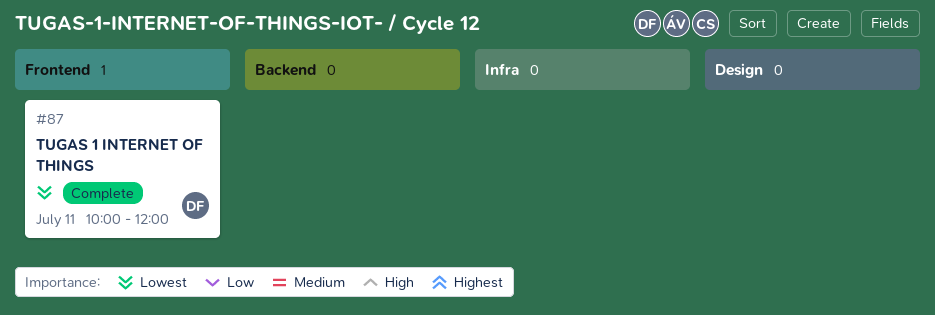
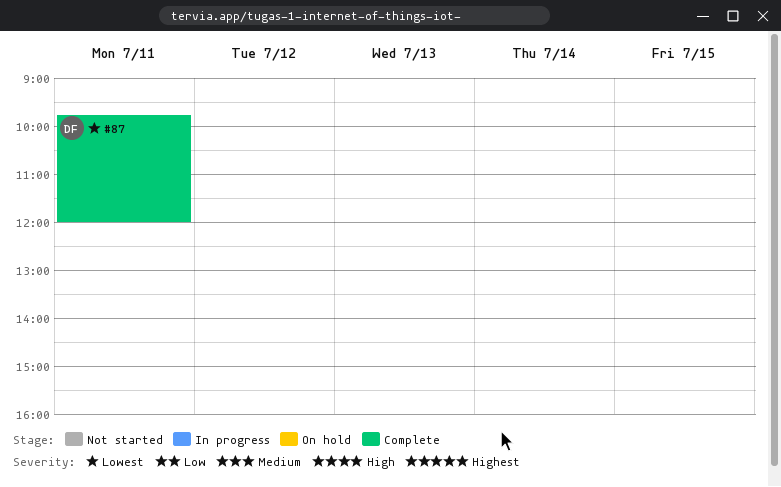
#87, begins: 10:00 -> 09:45

